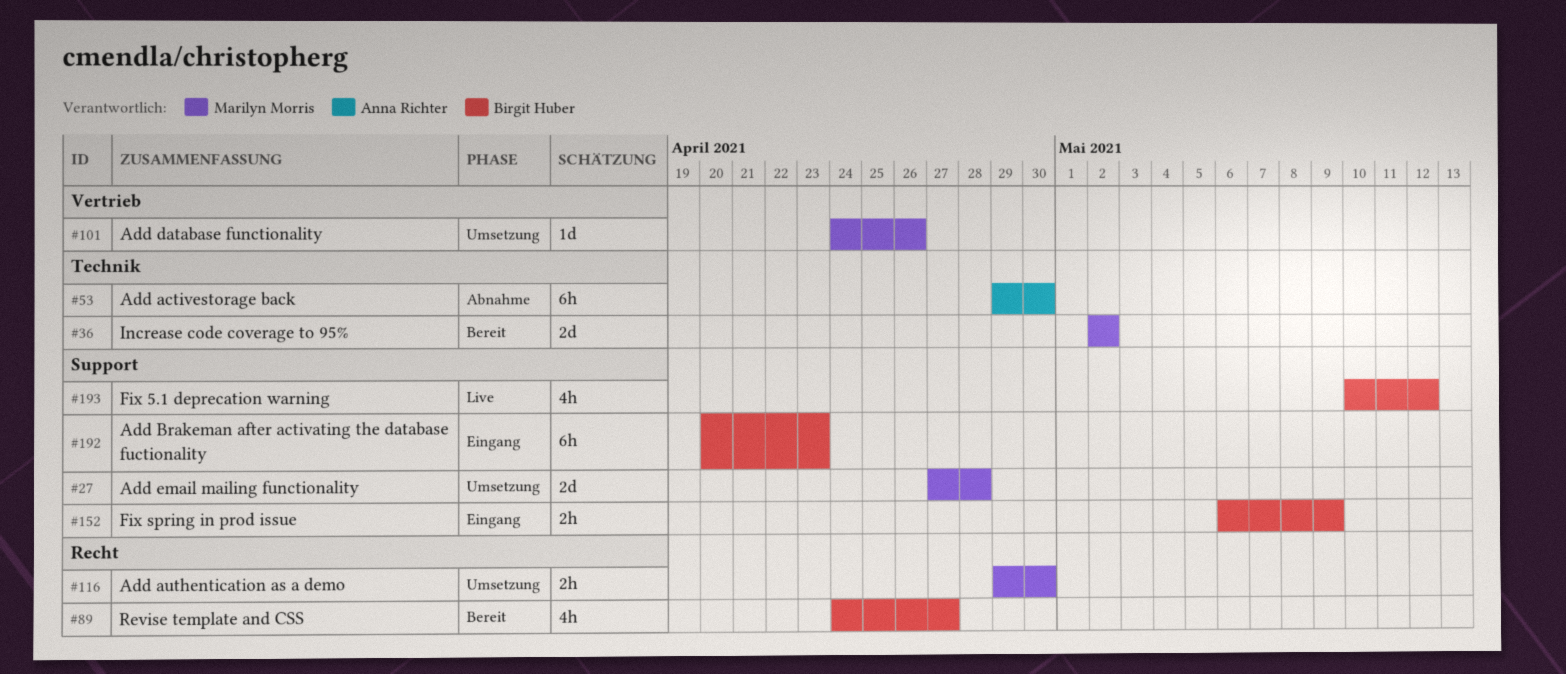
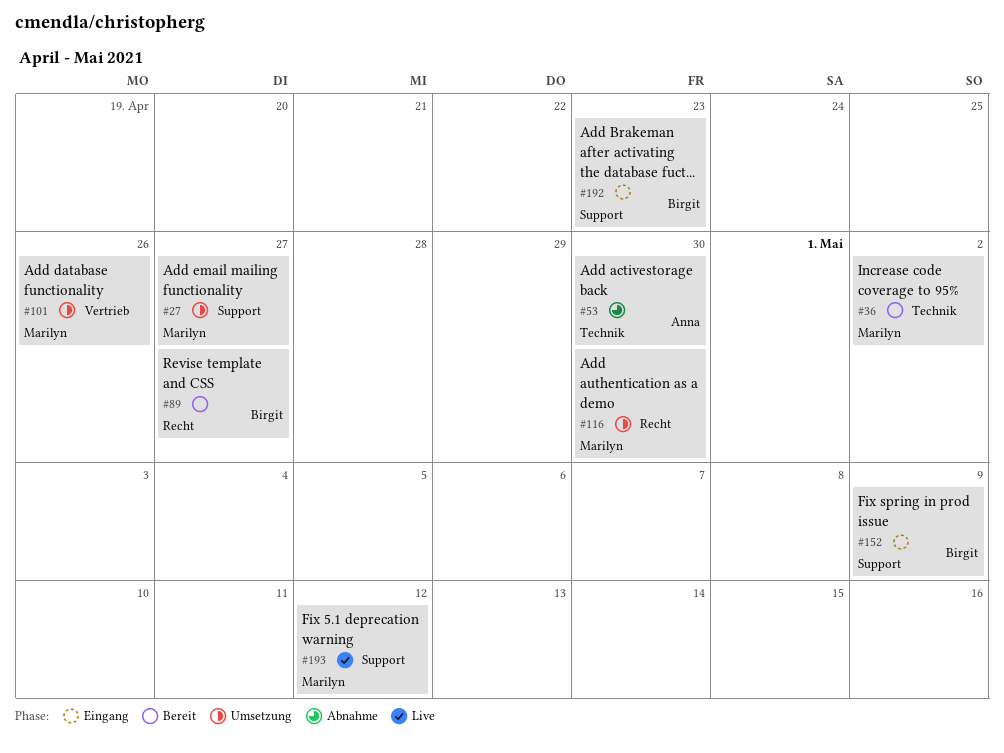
#27, due: Apr 28 -> Apr 27
#193, owner: Birgit Huber -> Marilyn Morris

